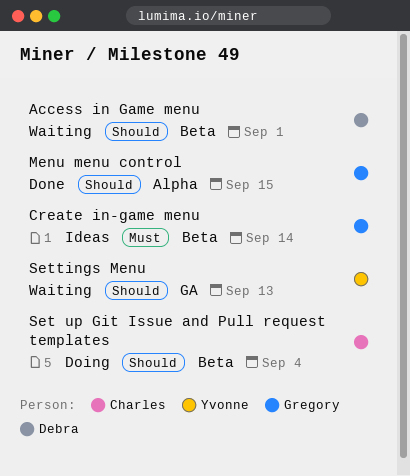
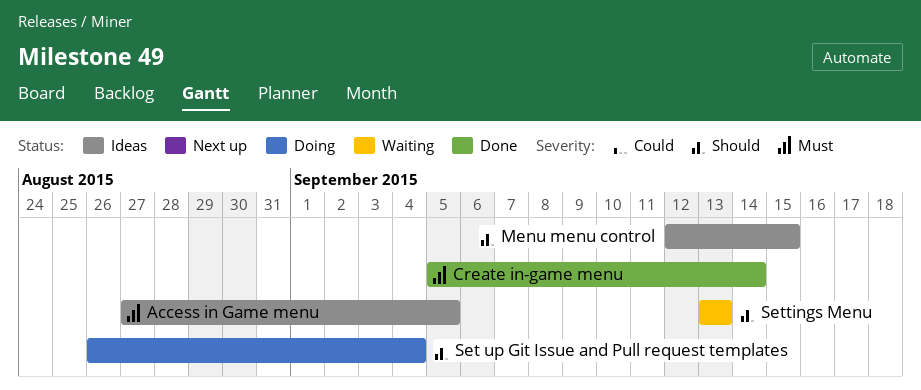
Access in Game menu, status: Waiting -> Ideas
Access in Game menu, priority: Should -> Must
Access in Game menu, due: Sep 1 -> Sep 5
Create in-game menu, status: Ideas -> Done
Menu menu control, status: Done -> Ideas

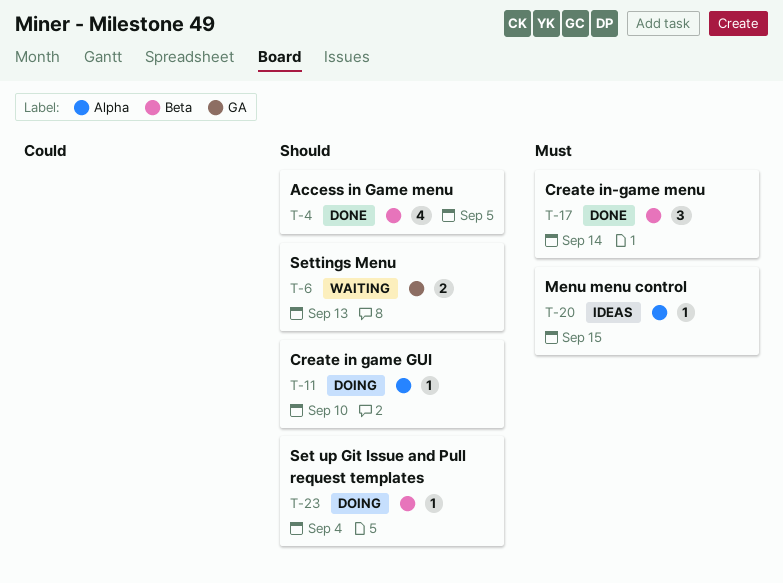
Access in Game menu, status: Ideas -> Done
Access in Game menu, priority: Must -> Should
Create in game GUI: none -> present
Menu menu control, priority: Should -> Must

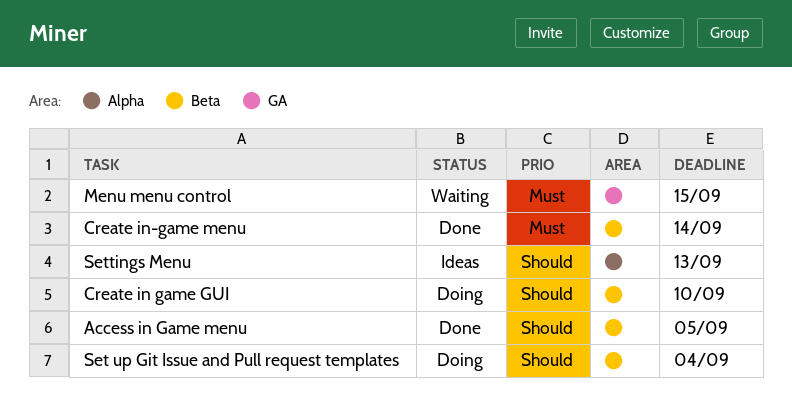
Create in game GUI, label: Alpha -> Beta
Menu menu control, status: Ideas -> Waiting
Menu menu control, label: Alpha -> GA
Settings Menu, status: Waiting -> Ideas
Settings Menu, label: GA -> Alpha

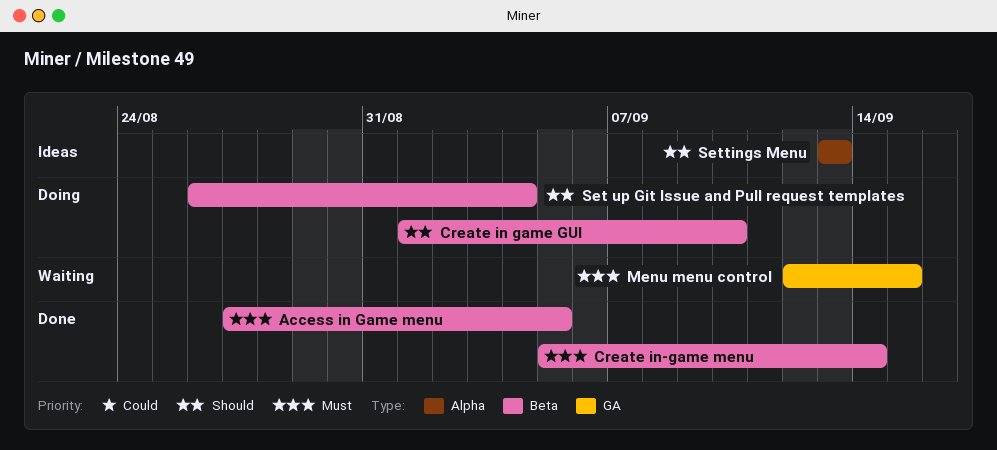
Access in Game menu, priority: Should -> Must

